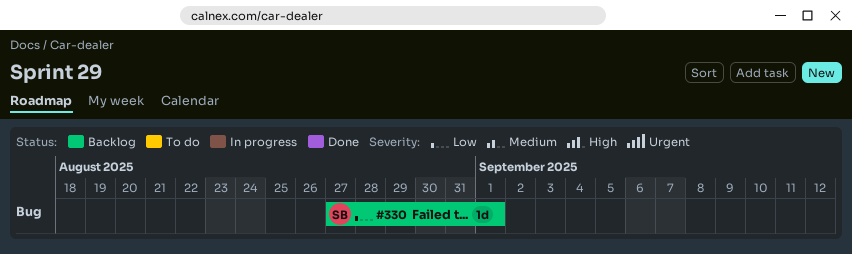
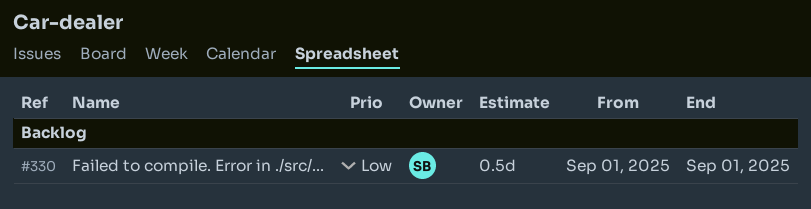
#330, estimate: 1d -> 0.5d
#330, start: Aug 27 -> Sep 1

